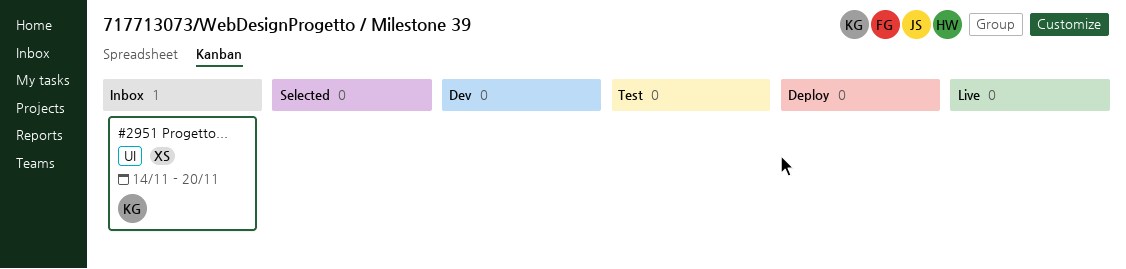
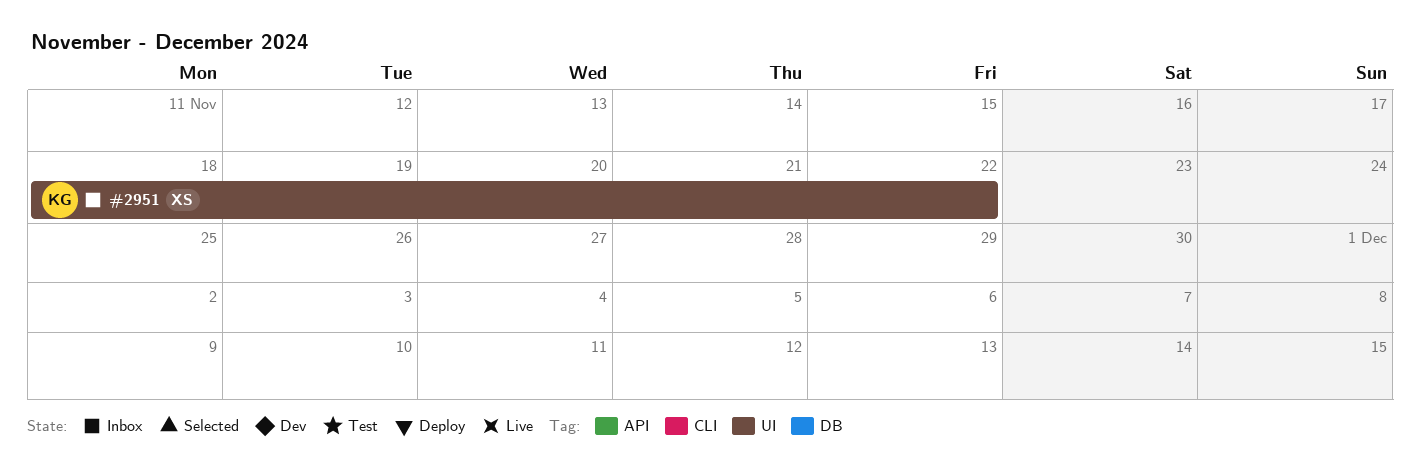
#2951, start: Nov 14 -> Nov 18
#2951, due: Nov 20 -> Nov 22

